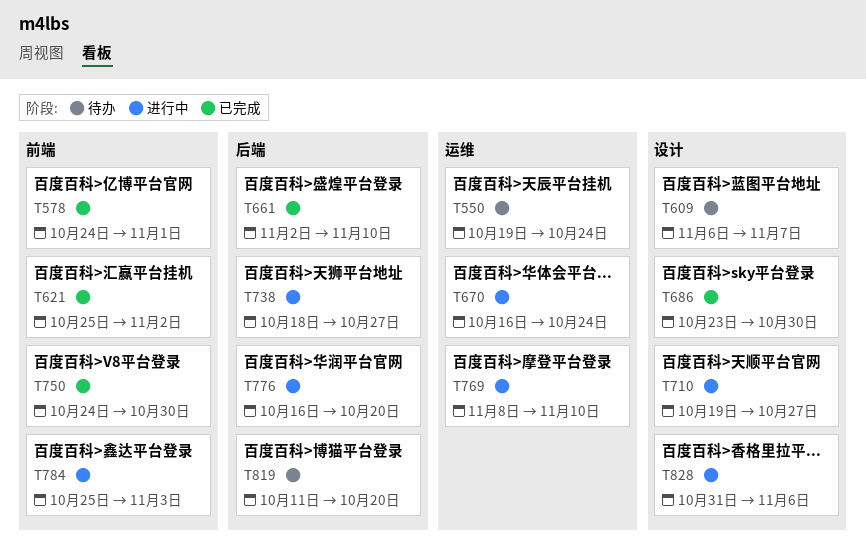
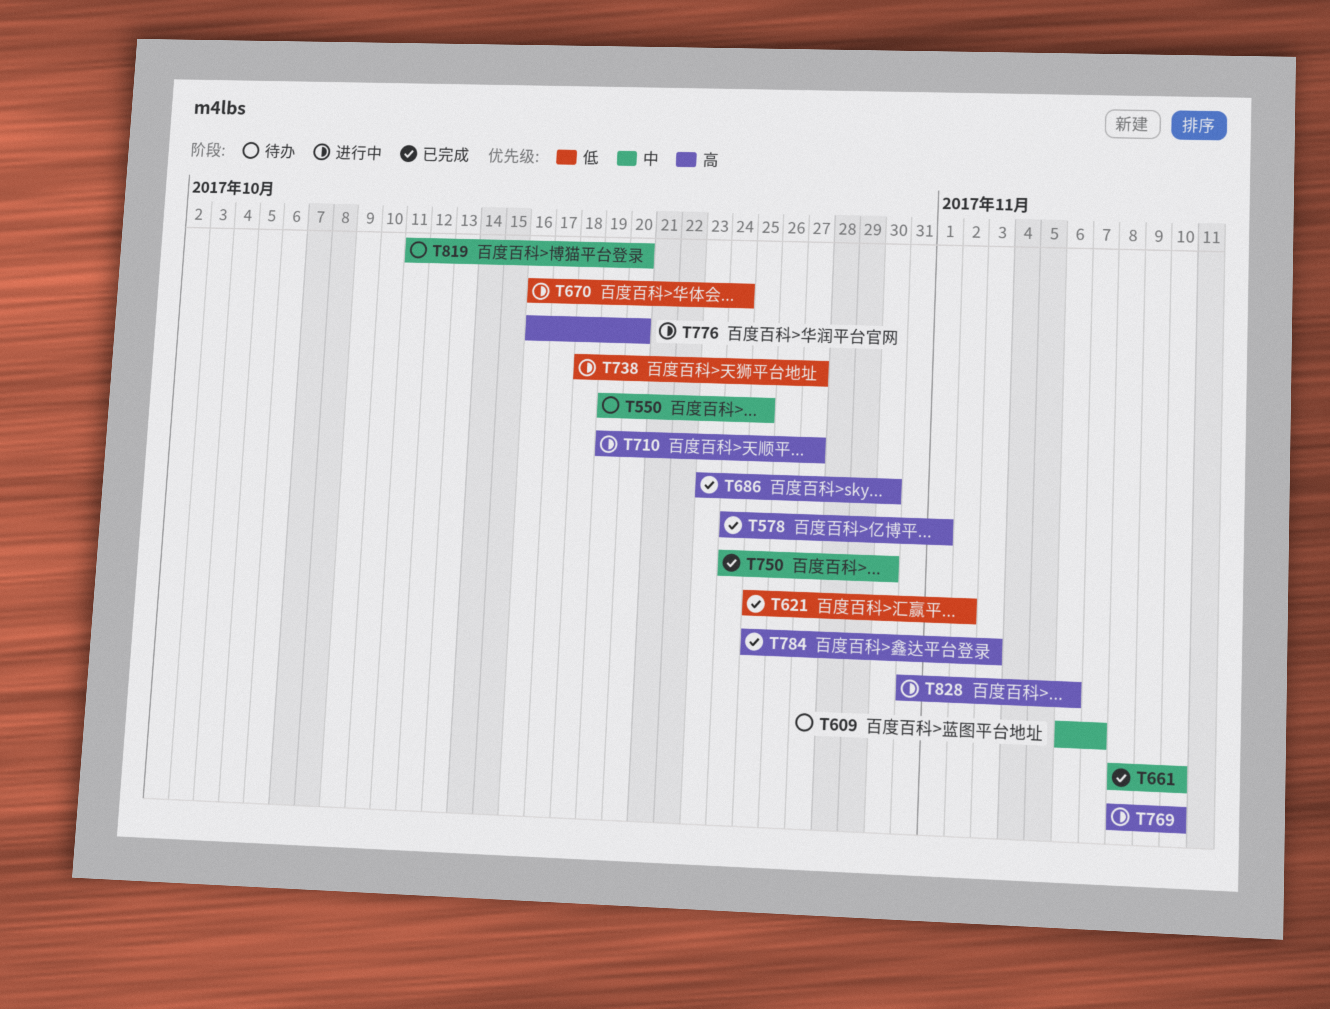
T550, due: Oct 24 -> Oct 25
T661, start: Nov 2 -> Nov 8
T784, status: 进行中 -> 已完成

